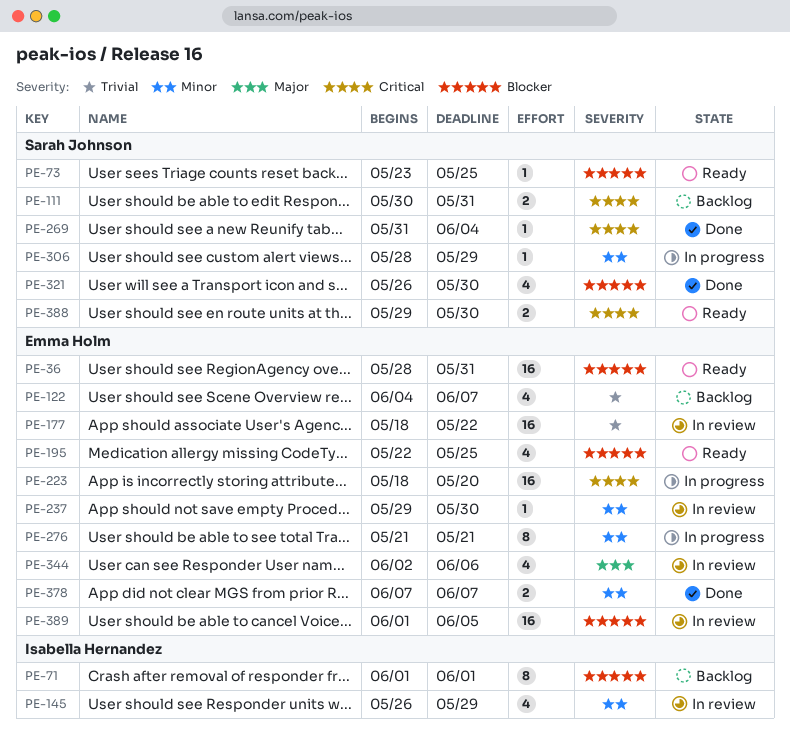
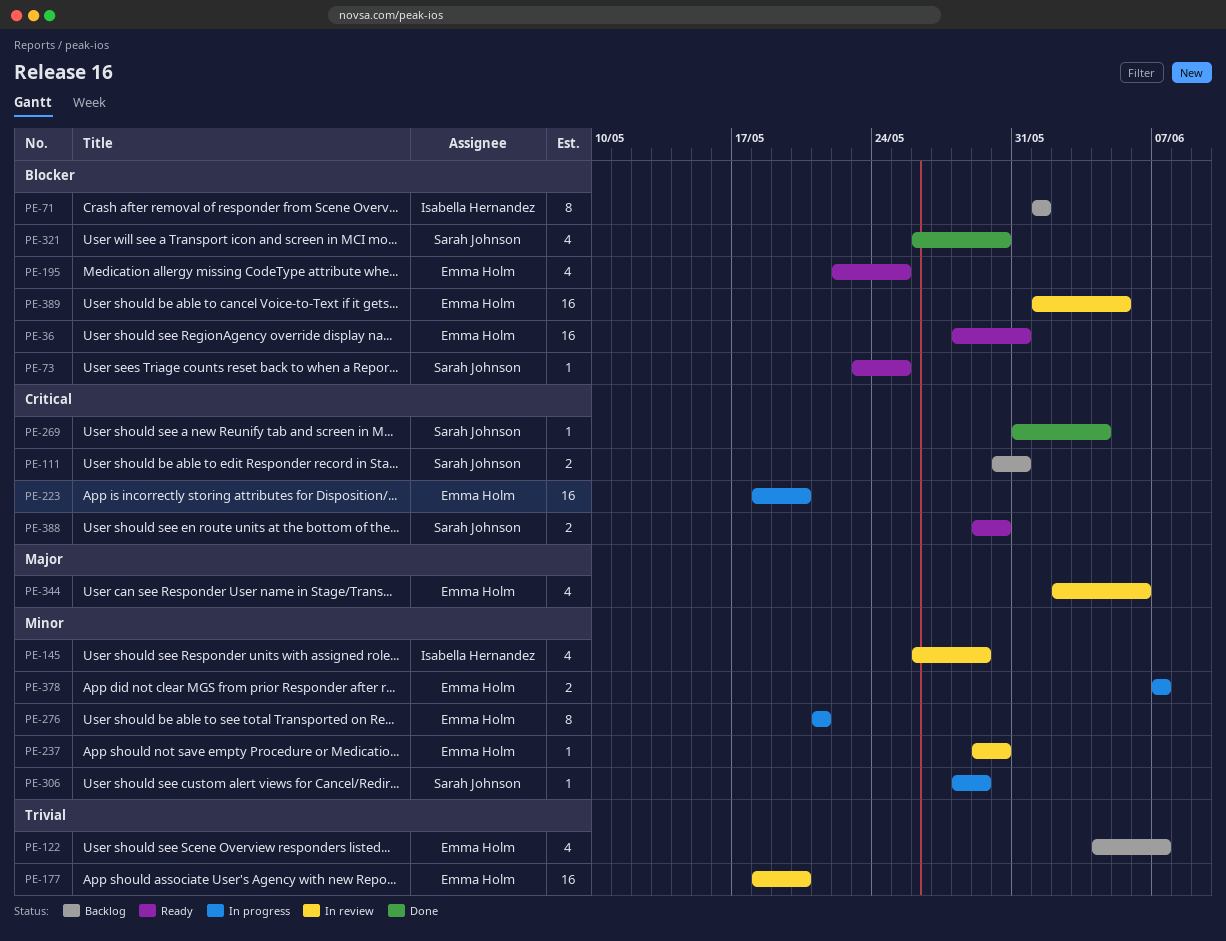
PE-177, due: May 22 -> May 20
PE-378, status: Done -> In progress

